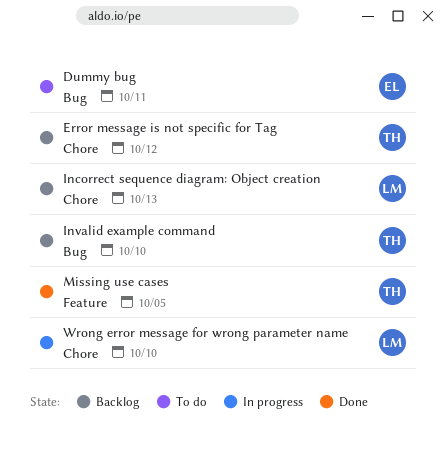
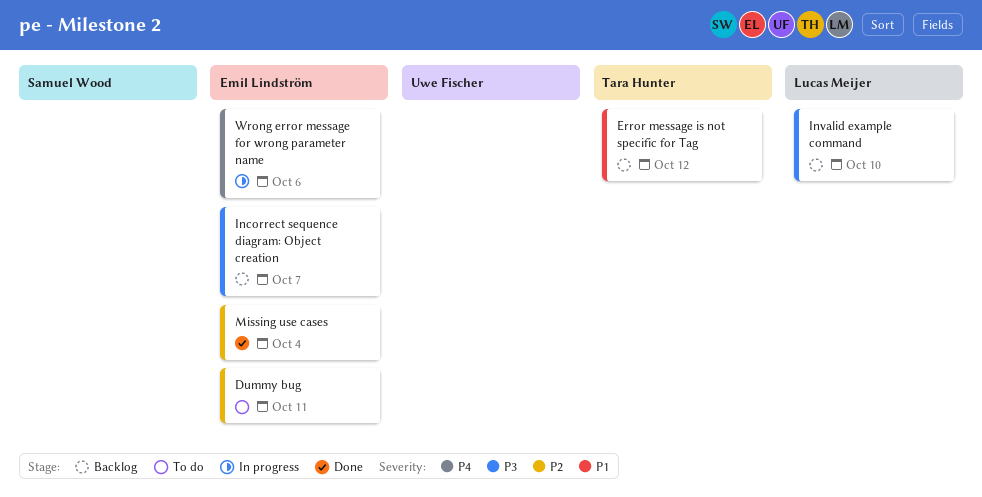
Incorrect sequence diagram: Object creation, owner: Lucas Meijer -> Emil Lindström
Incorrect sequence diagram: Object creation, due: Oct 13 -> Oct 7
Invalid example command, owner: Tara Hunter -> Lucas Meijer
Missing use cases, owner: Tara Hunter -> Emil Lindström
Missing use cases, due: Oct 5 -> Oct 4
Wrong error message for wrong parameter name, owner: Lucas Meijer -> Emil Lindström
Wrong error message for wrong parameter name, due: Oct 10 -> Oct 6

